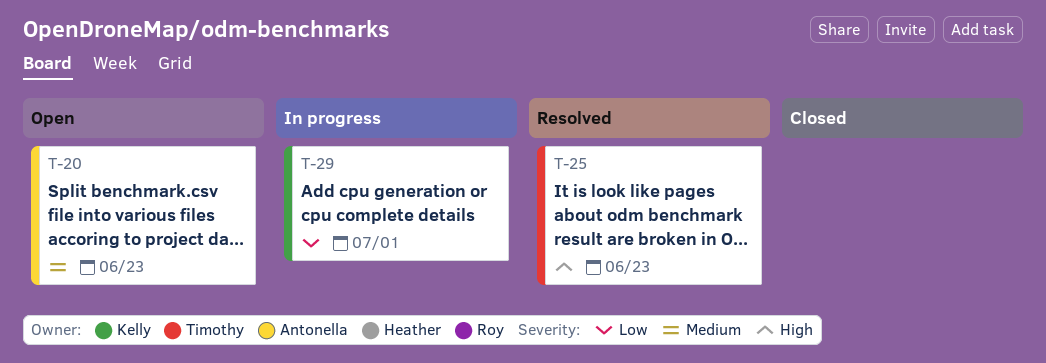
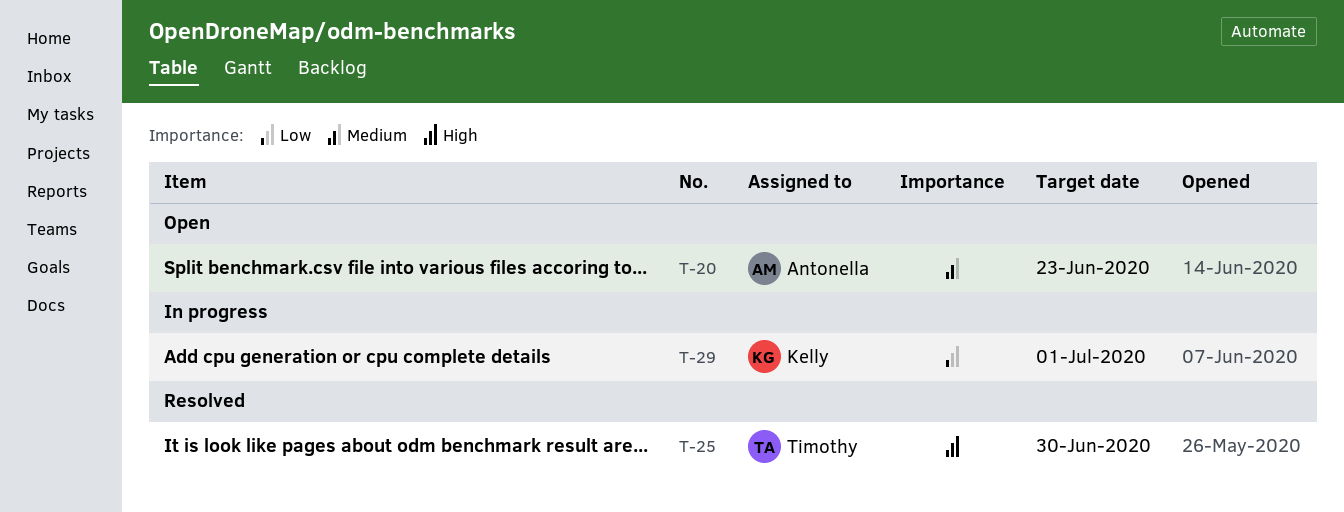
T-25, due: Jun 23 -> Jun 30

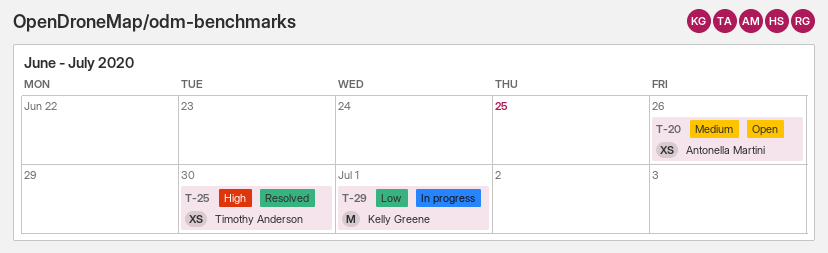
T-20, due: Jun 23 -> Jun 26

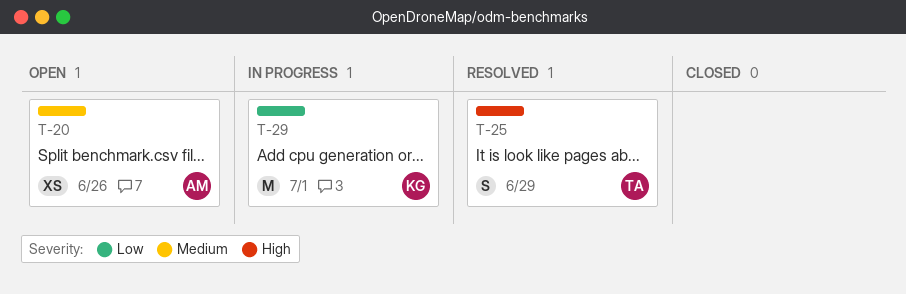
T-25, estimate: XS -> S
T-25, due: Jun 30 -> Jun 29

